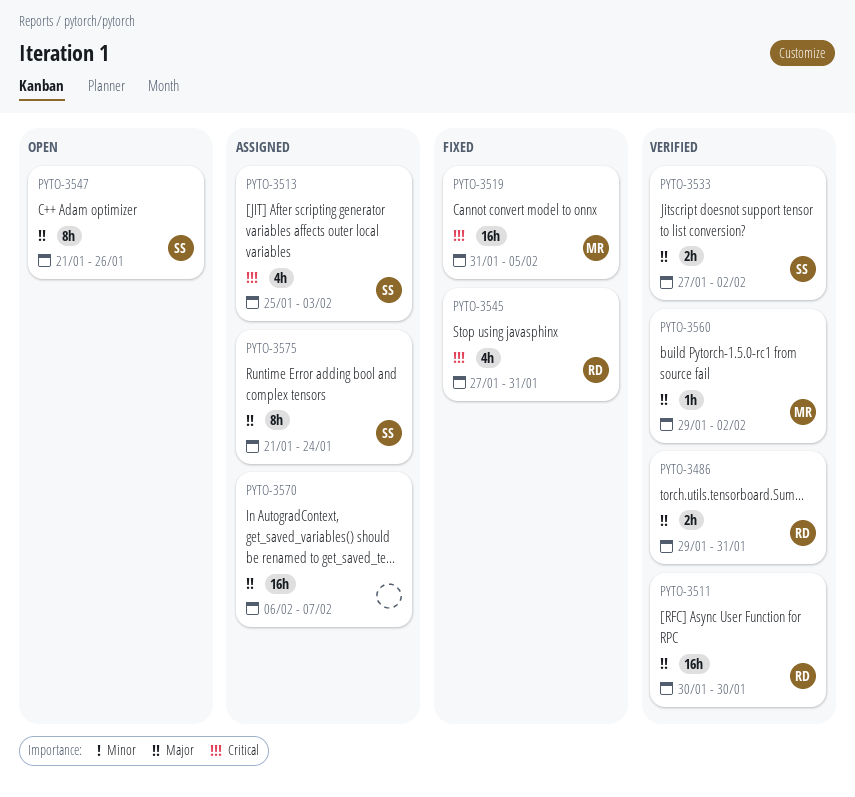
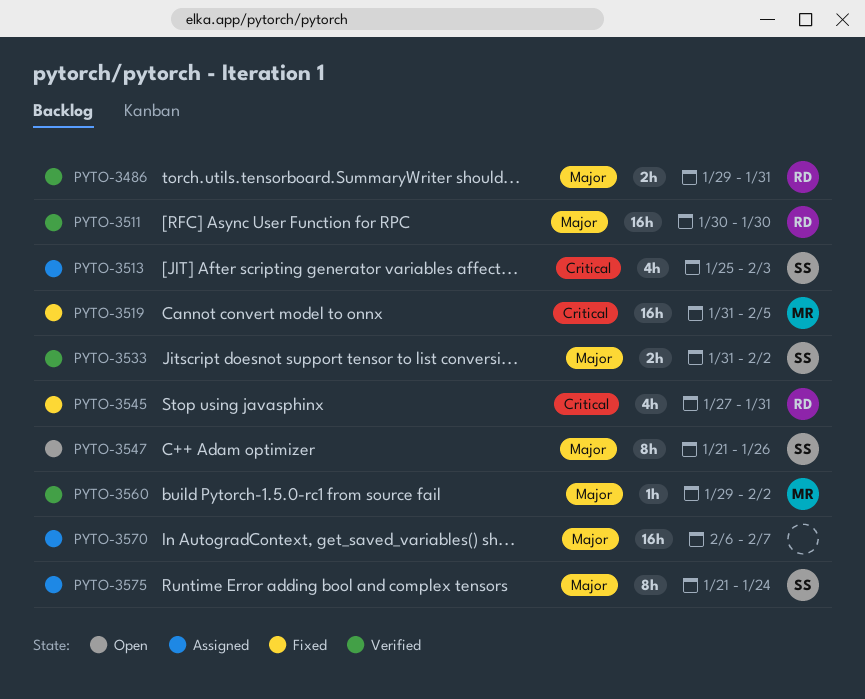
PYTO-3533, start: Jan 27 -> Jan 31

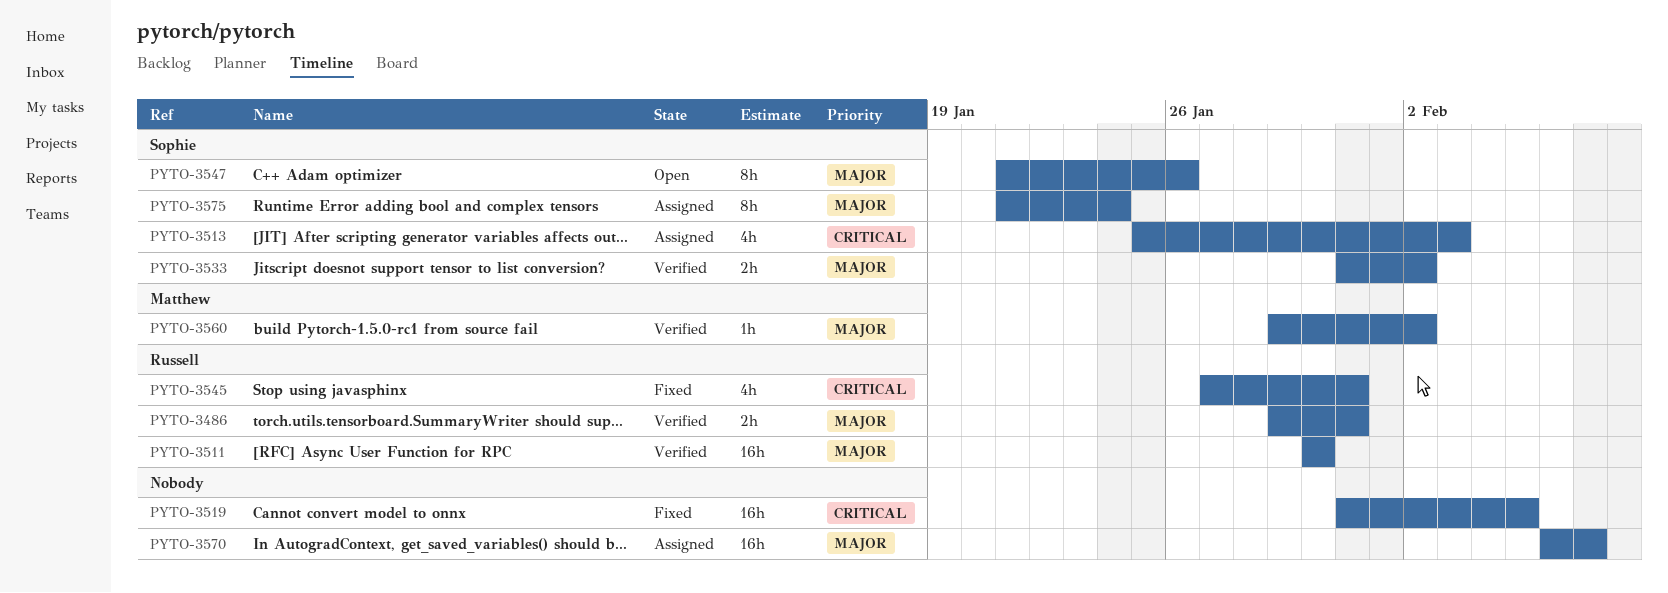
PYTO-3519, owner: Matthew -> none

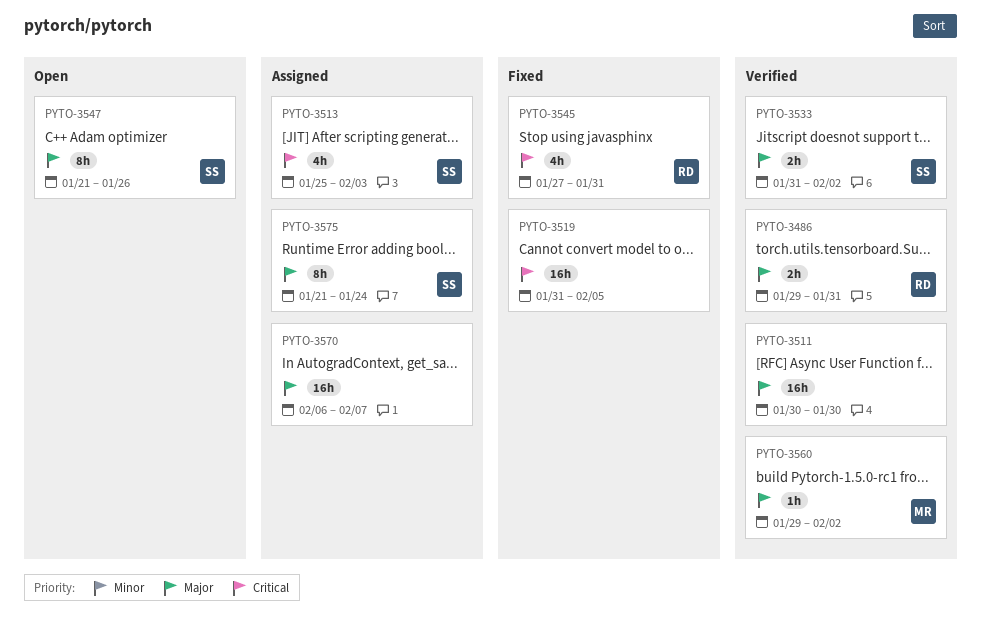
PYTO-3511, owner: Russell -> none

